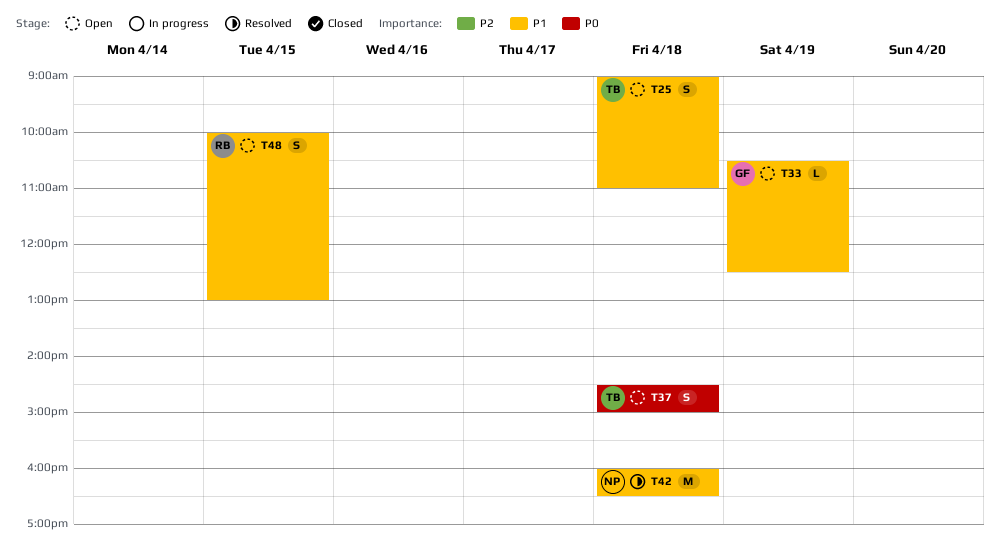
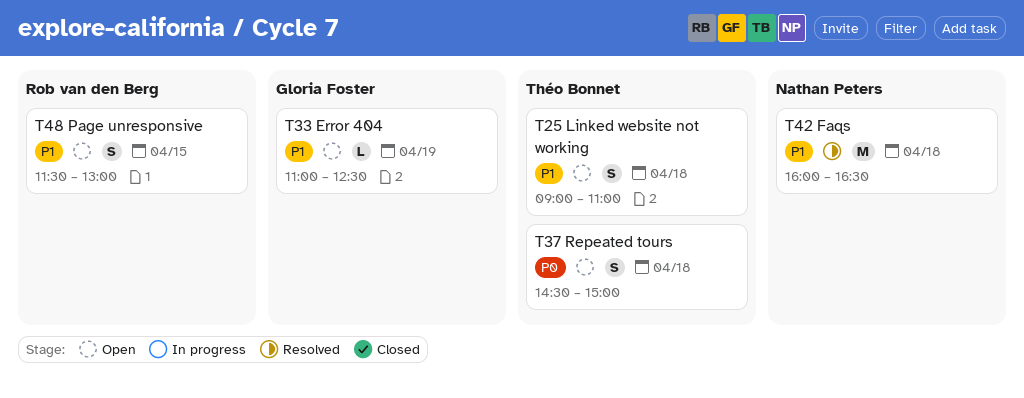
T33, begins: 10:30 -> 11:00
T48, begins: 10:00 -> 11:30

